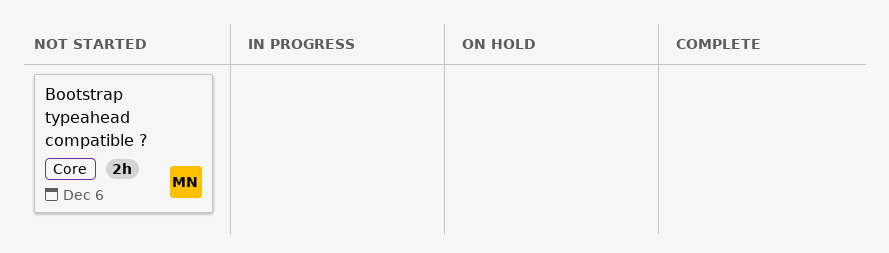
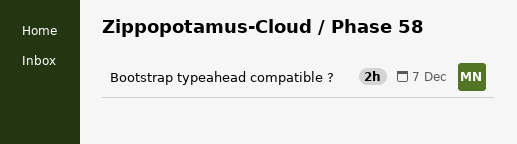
Bootstrap typeahead compatible ?, due: Dec 6 -> Dec 7

